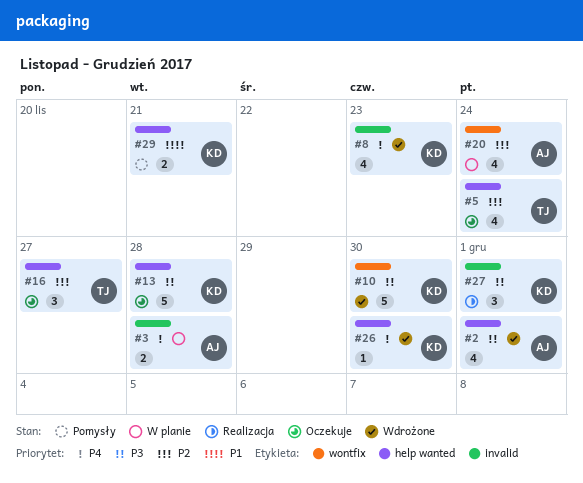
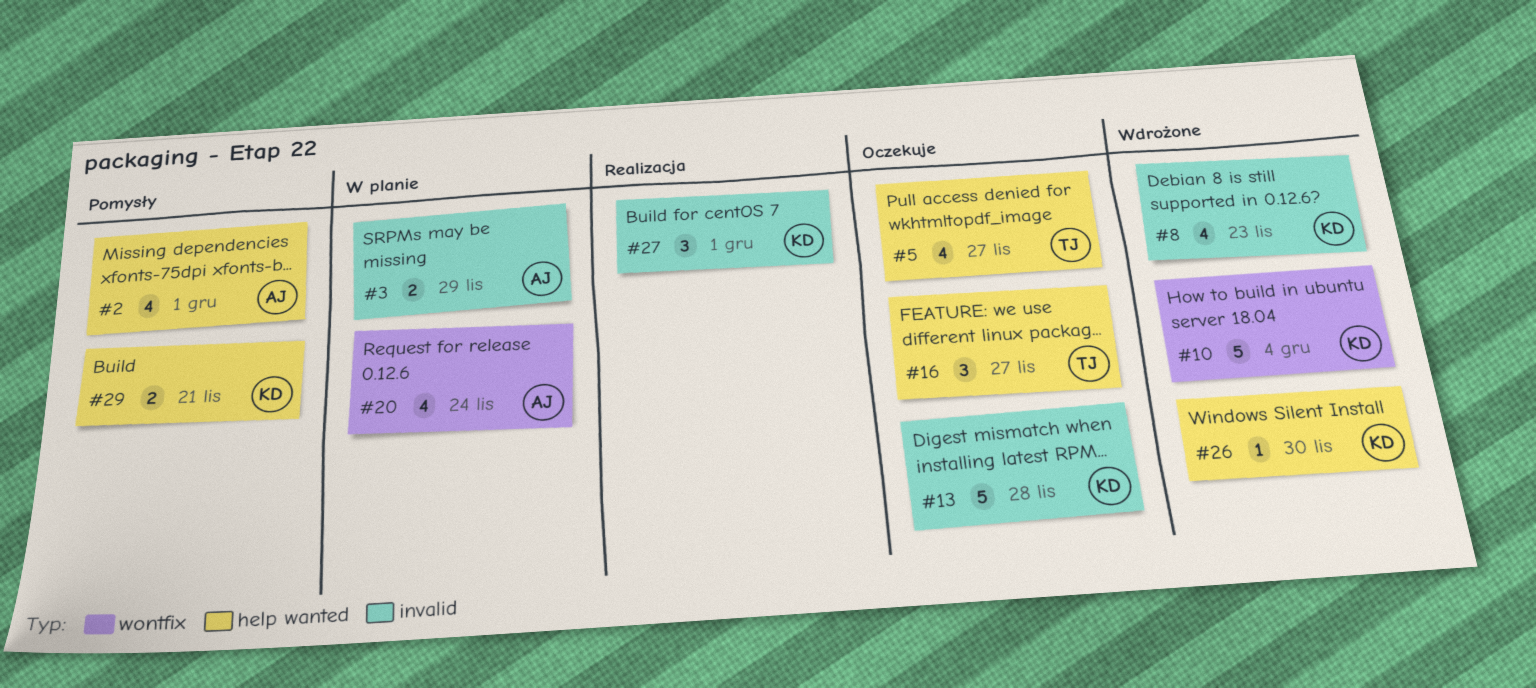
#2, status: Wdrożone -> Pomysły
#3, due: Nov 28 -> Nov 29
#5, due: Nov 24 -> Nov 27
#10, due: Nov 30 -> Dec 4
#13, label: help wanted -> invalid

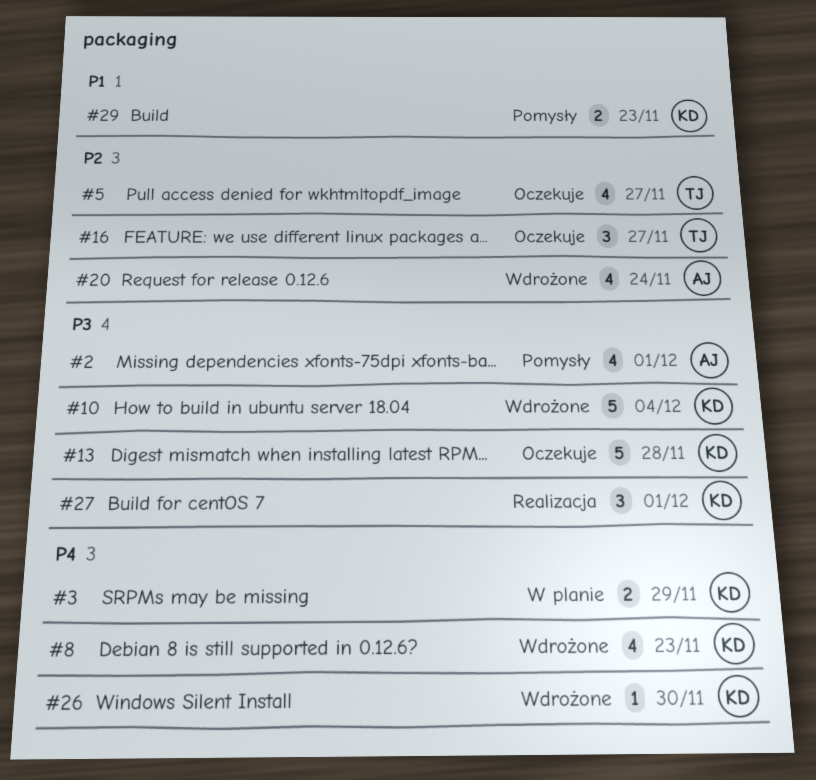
#3, owner: AJ -> KD
#20, status: W planie -> Wdrożone
#29, due: Nov 21 -> Nov 23

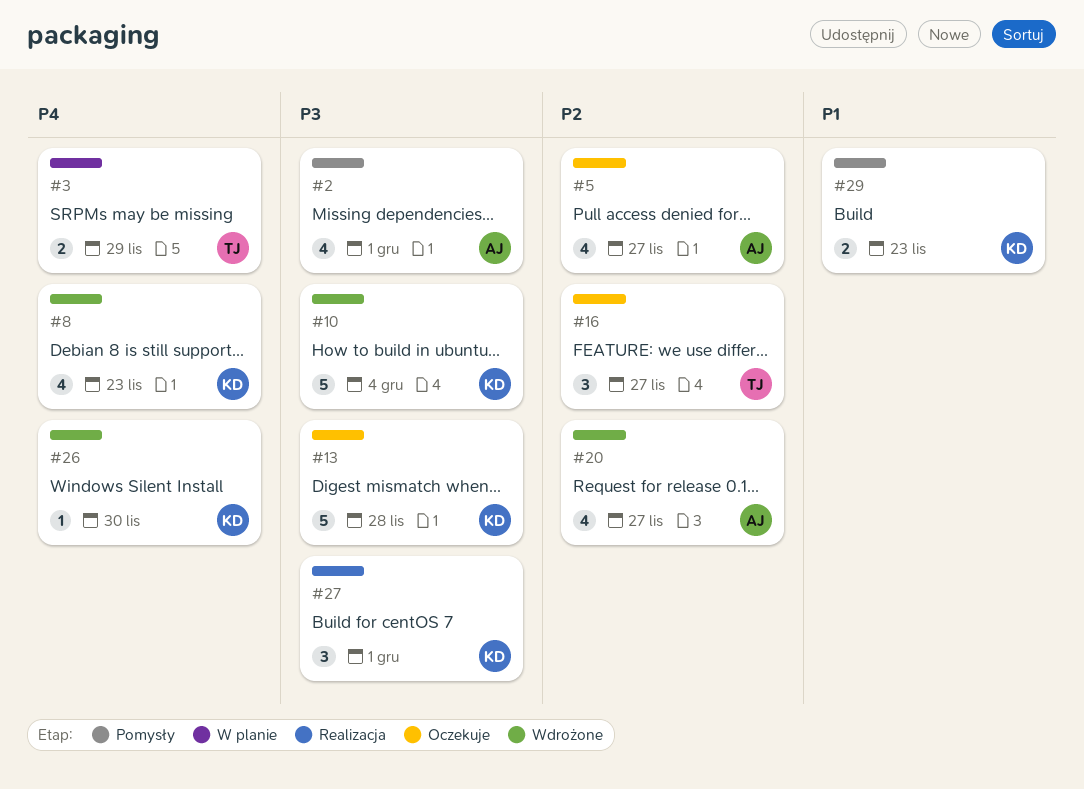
#3, owner: KD -> TJ
#5, owner: TJ -> AJ
#20, due: Nov 24 -> Nov 27

